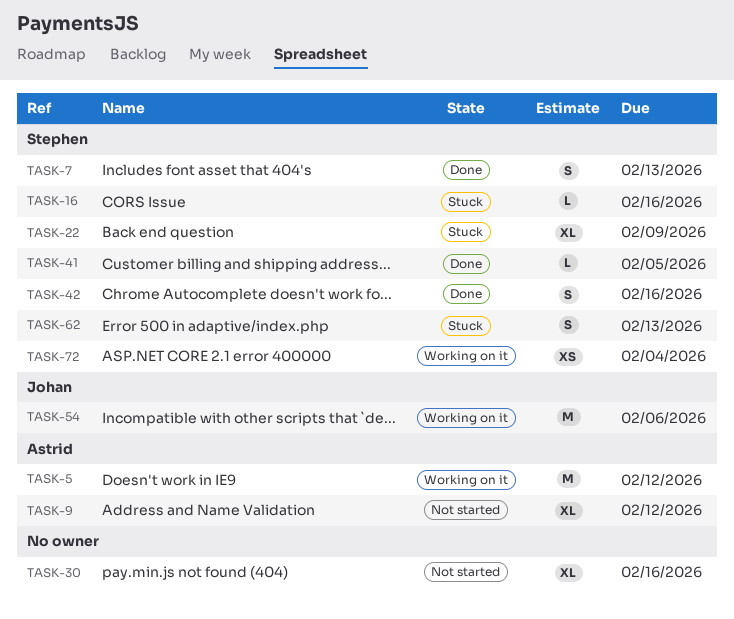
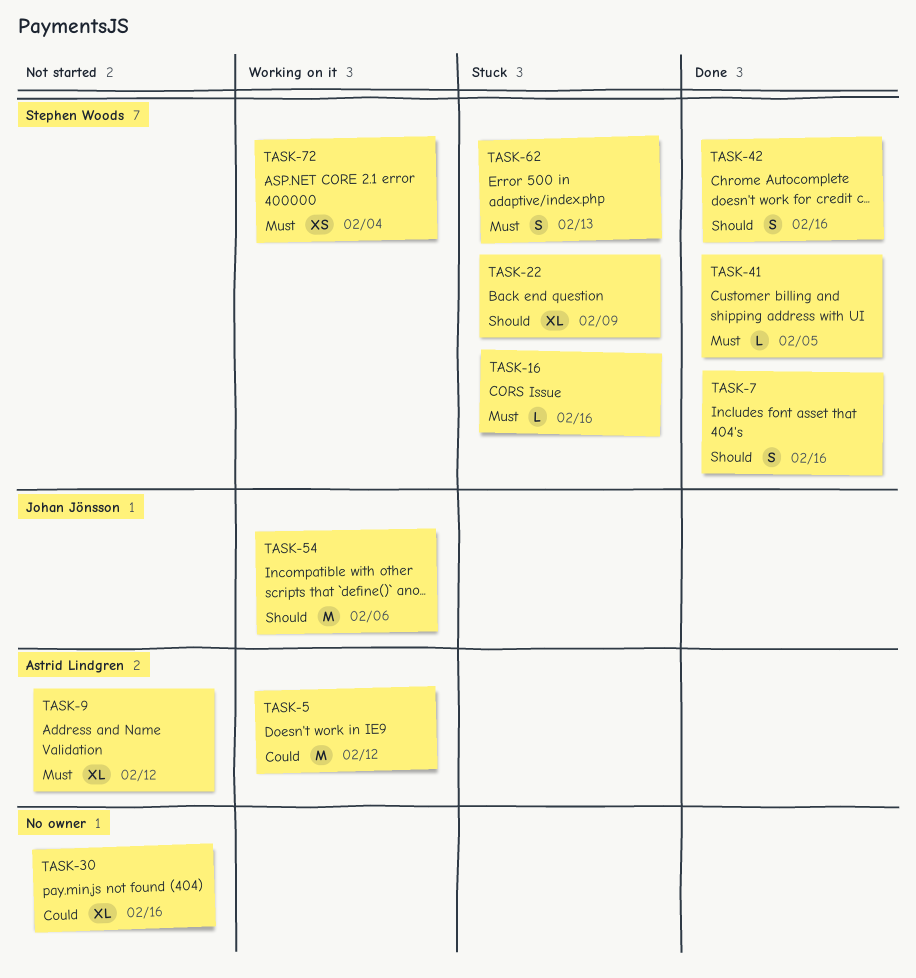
TASK-7, due: Feb 13 -> Feb 16

